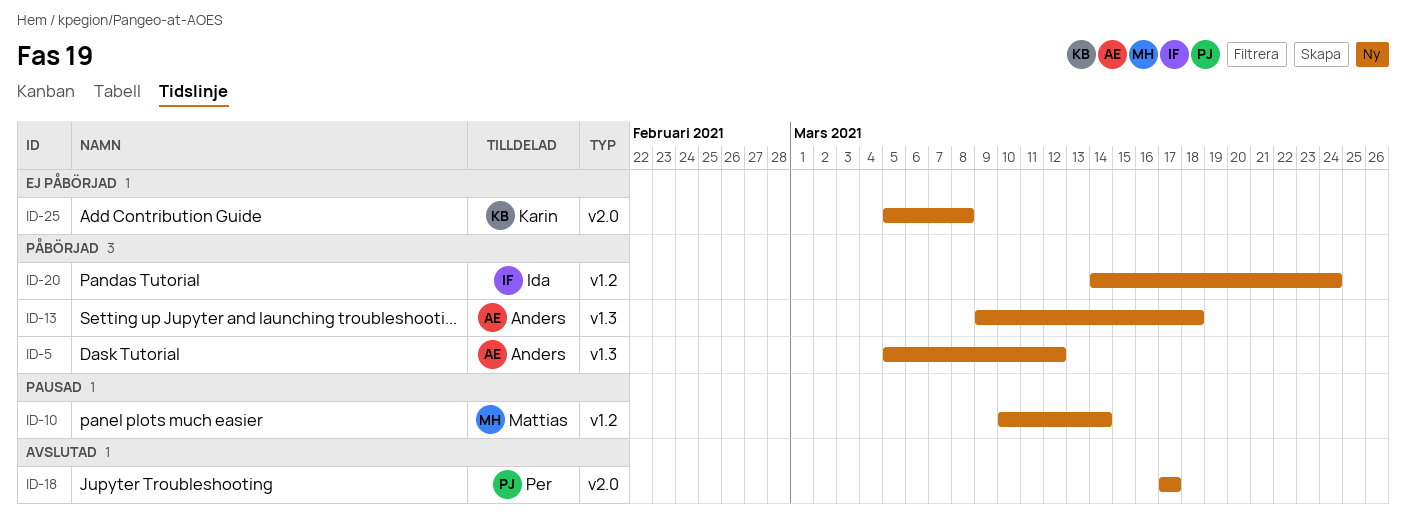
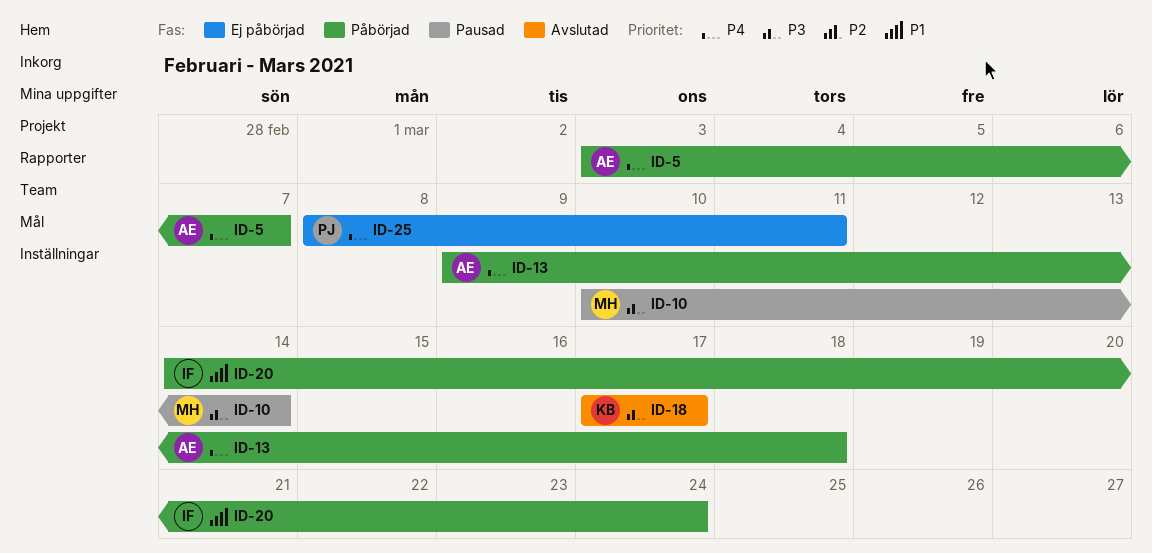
ID-5, start: Mar 5 -> Mar 3
ID-5, due: Mar 12 -> Mar 7
ID-18, owner: Per -> Karin
ID-25, owner: Karin -> Per
ID-25, start: Mar 5 -> Mar 8
ID-25, due: Mar 8 -> Mar 11

